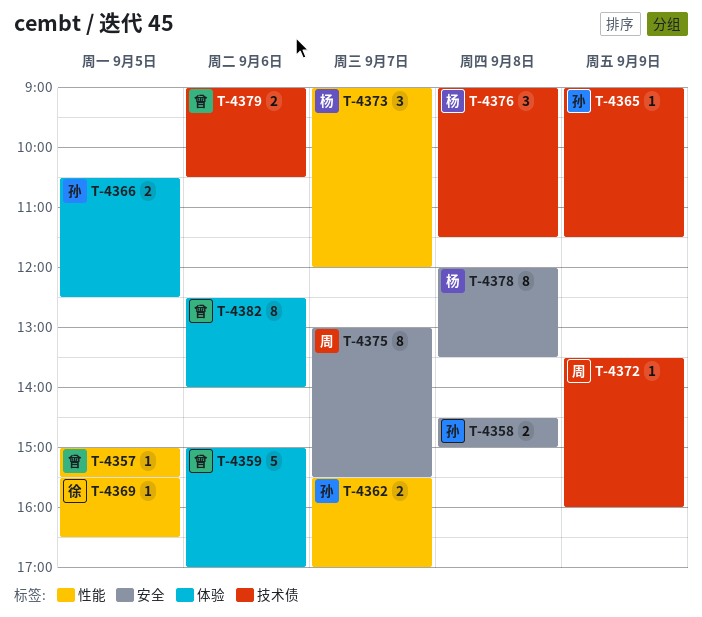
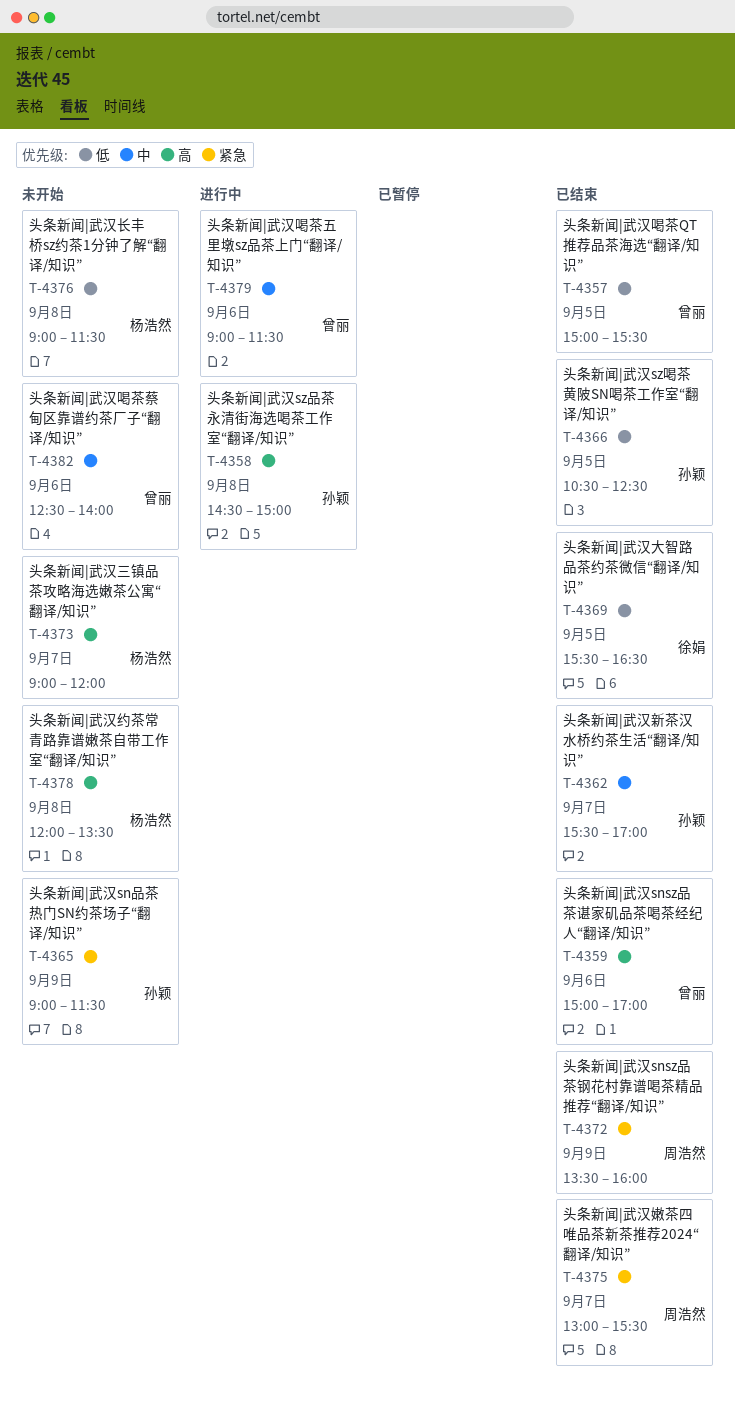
T-4379, ends: 10:30 -> 11:30

